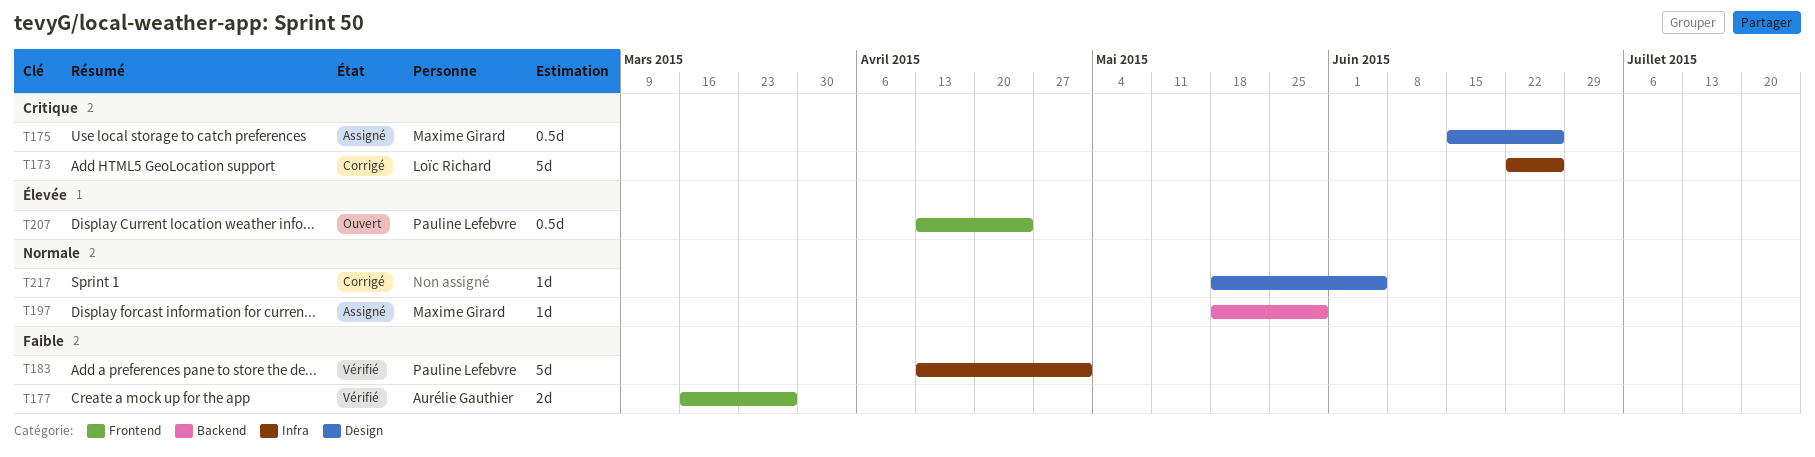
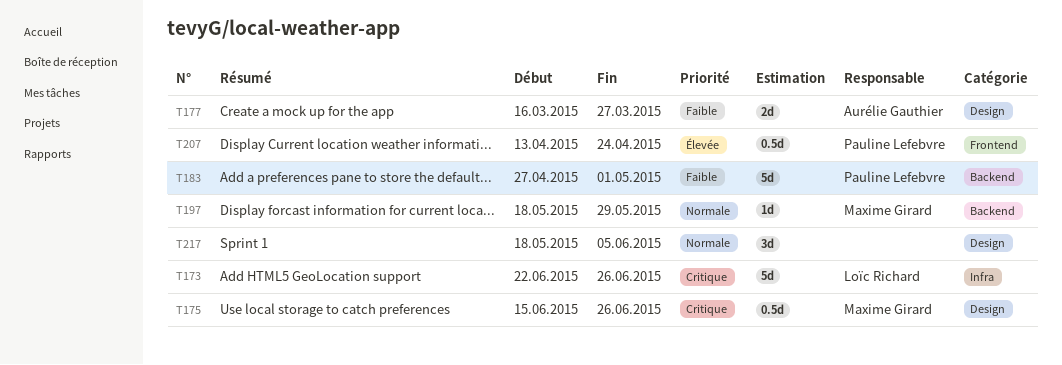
T177, label: Frontend -> Design
T183, label: Infra -> Backend
T183, start: Apr 13 -> Apr 27
T217, estimate: 1d -> 3d

